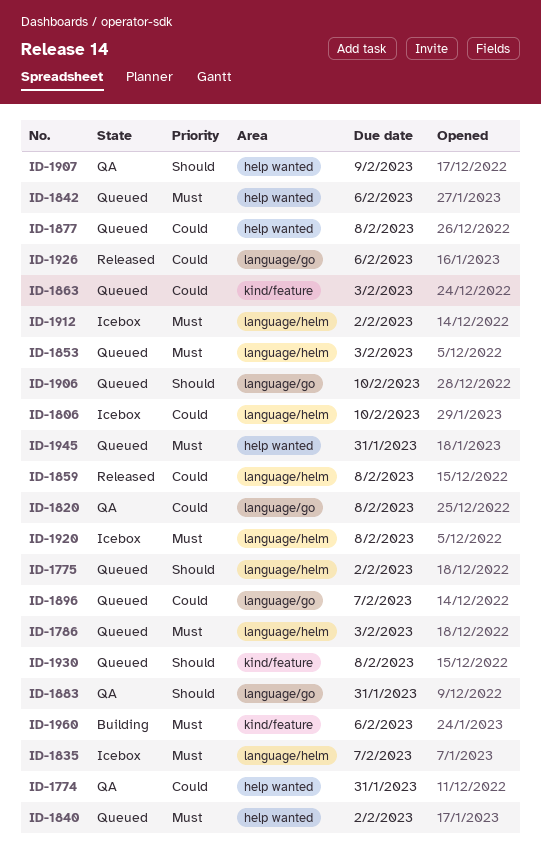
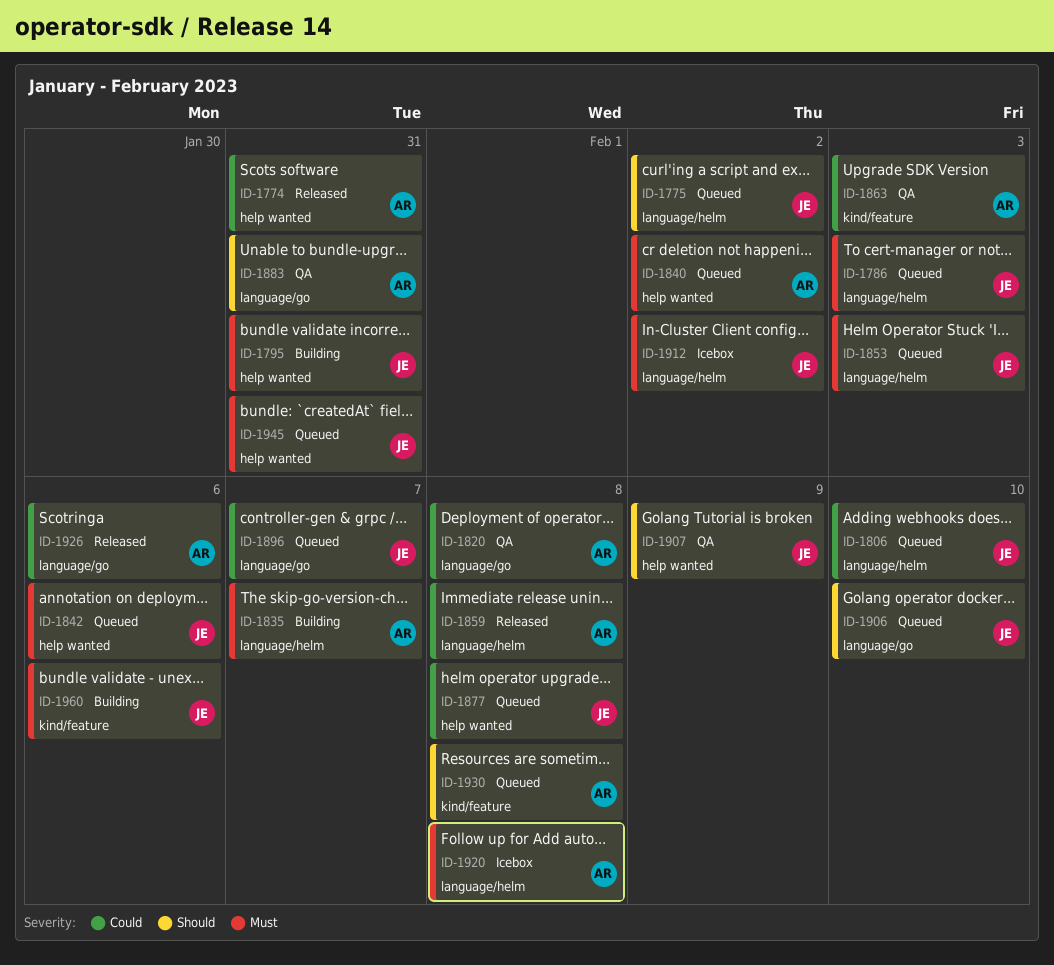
ID-1774, status: QA -> Released
ID-1795: none -> present
ID-1806, status: Icebox -> Queued
ID-1835, status: Icebox -> Building
ID-1863, status: Queued -> QA

